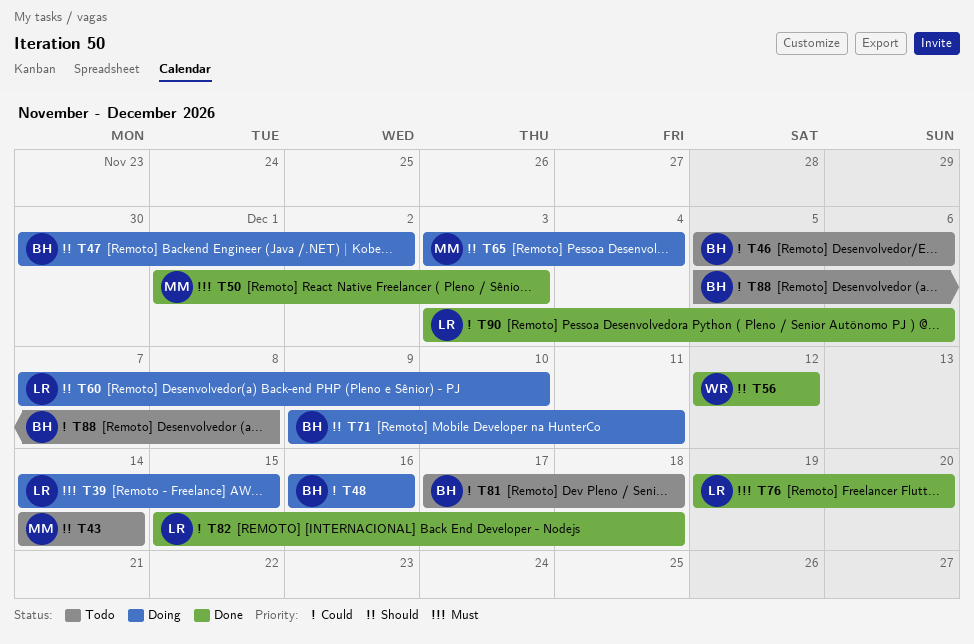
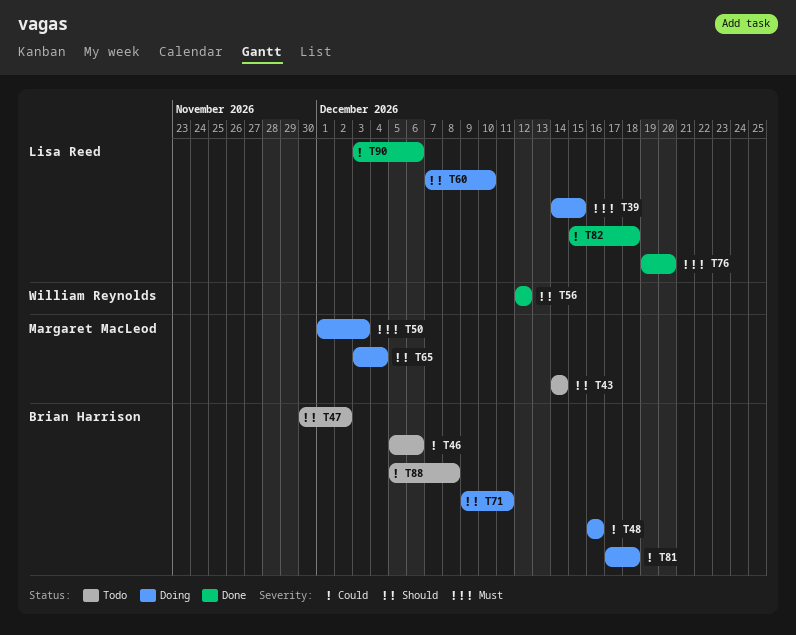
T47, status: Doing -> Todo
T50, status: Done -> Doing
T81, status: Todo -> Doing

